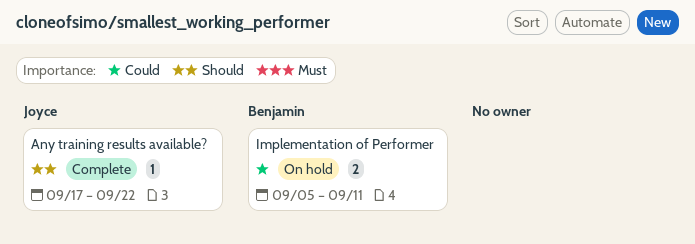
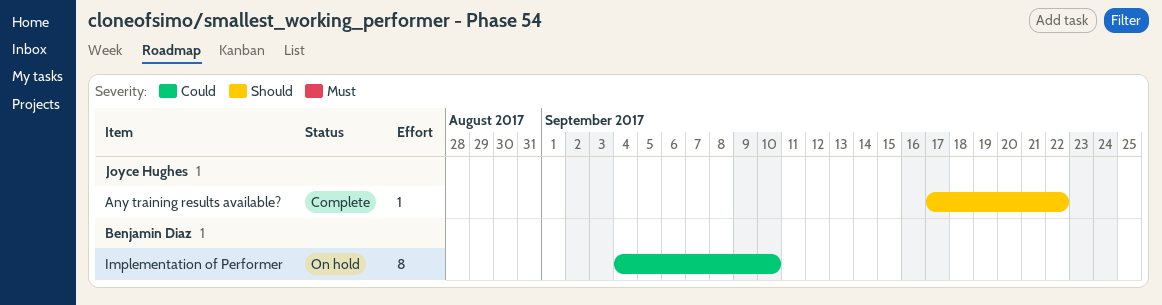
Implementation of Performer, estimate: 2 -> 8
Implementation of Performer, start: Sep 5 -> Sep 4
Implementation of Performer, due: Sep 11 -> Sep 10

